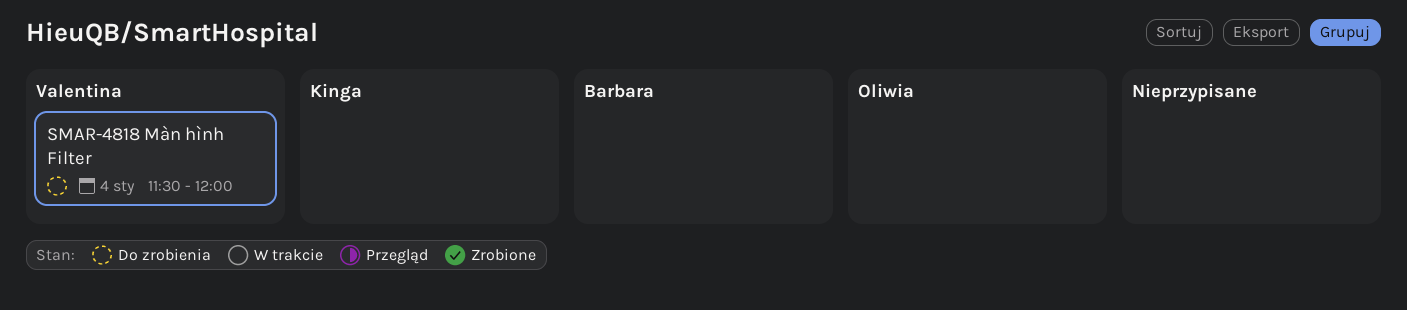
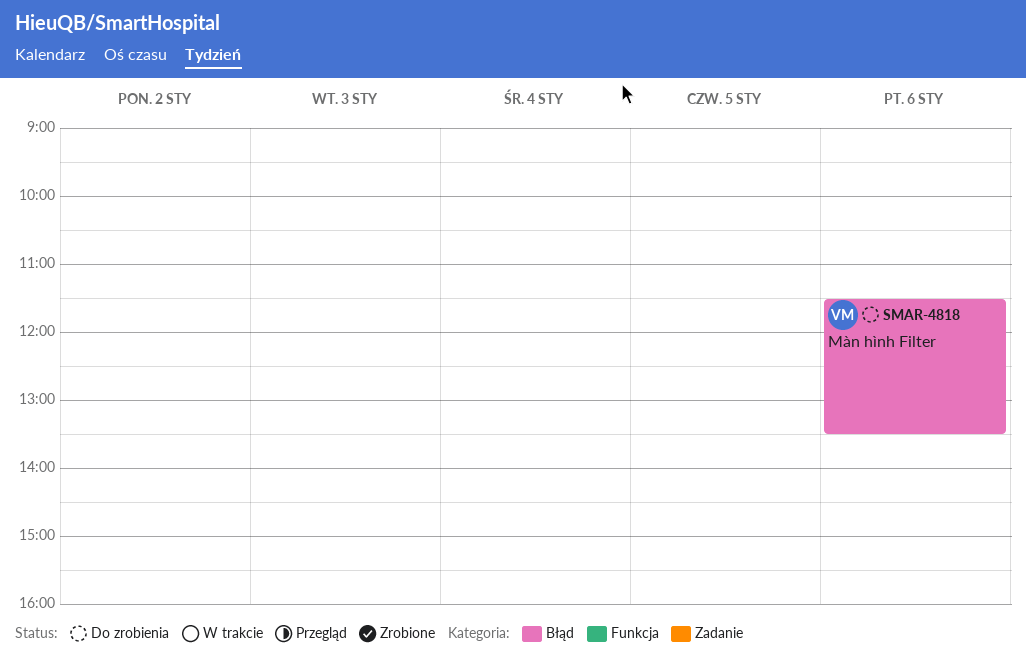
SMAR-4818, day: Jan 4 -> Jan 6
SMAR-4818, ends: 12:00 -> 13:30

